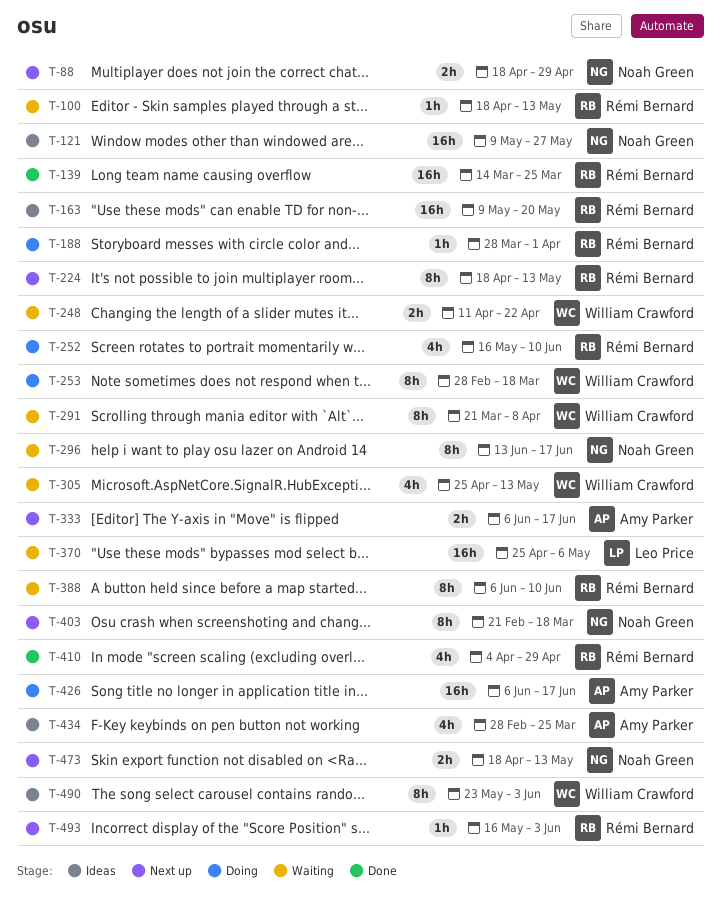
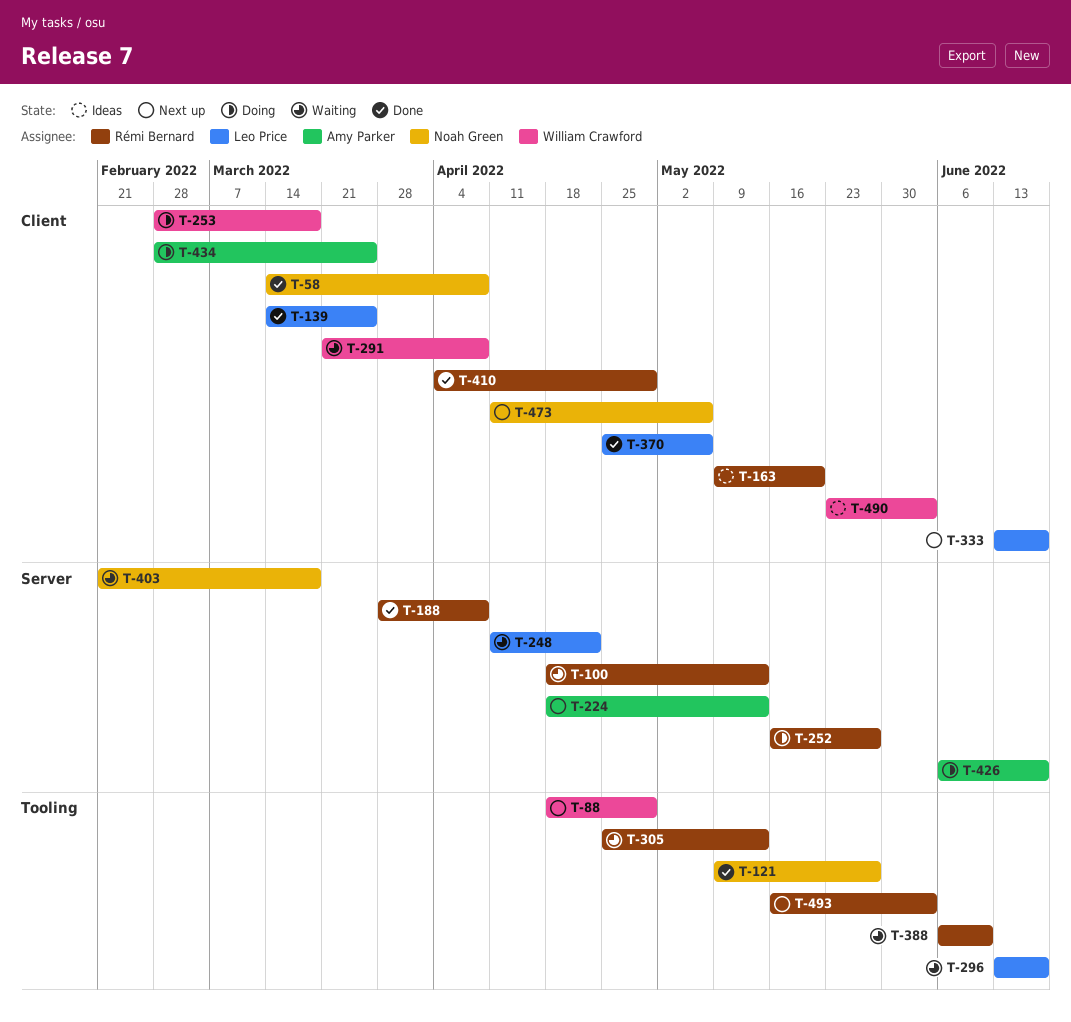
T-58: none -> present
T-88, owner: Noah Green -> William Crawford
T-121, status: Ideas -> Done
T-139, owner: Rémi Bernard -> Leo Price
T-188, status: Doing -> Done
T-188, due: Apr 1 -> Apr 8
T-224, owner: Rémi Bernard -> Amy Parker
T-248, owner: William Crawford -> Leo Price
T-252, due: Jun 10 -> May 27
T-296, owner: Noah Green -> Leo Price
T-305, owner: William Crawford -> Rémi Bernard
T-333, owner: Amy Parker -> Leo Price
T-333, start: Jun 6 -> Jun 13
T-370, status: Waiting -> Done
T-403, status: Next up -> Waiting
T-434, status: Ideas -> Doing
T-473, start: Apr 18 -> Apr 11
T-473, due: May 13 -> May 6

